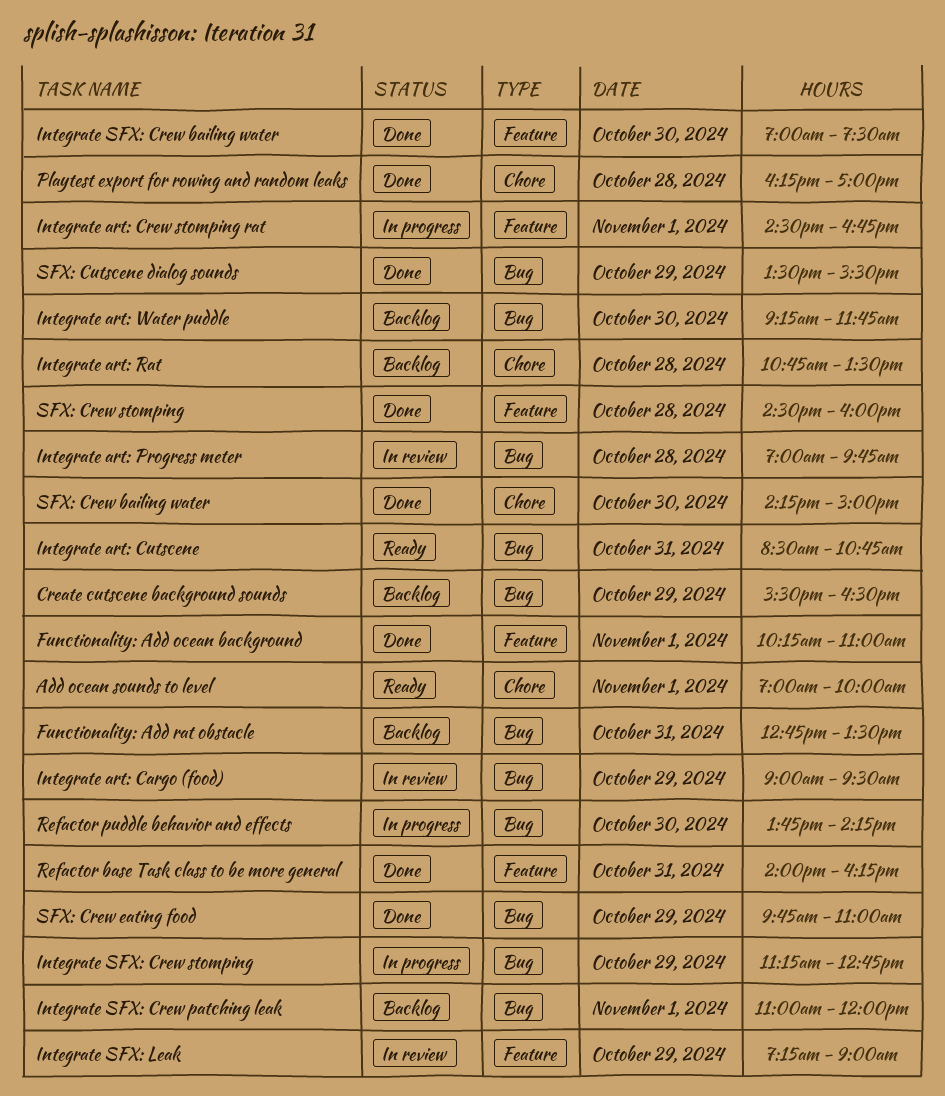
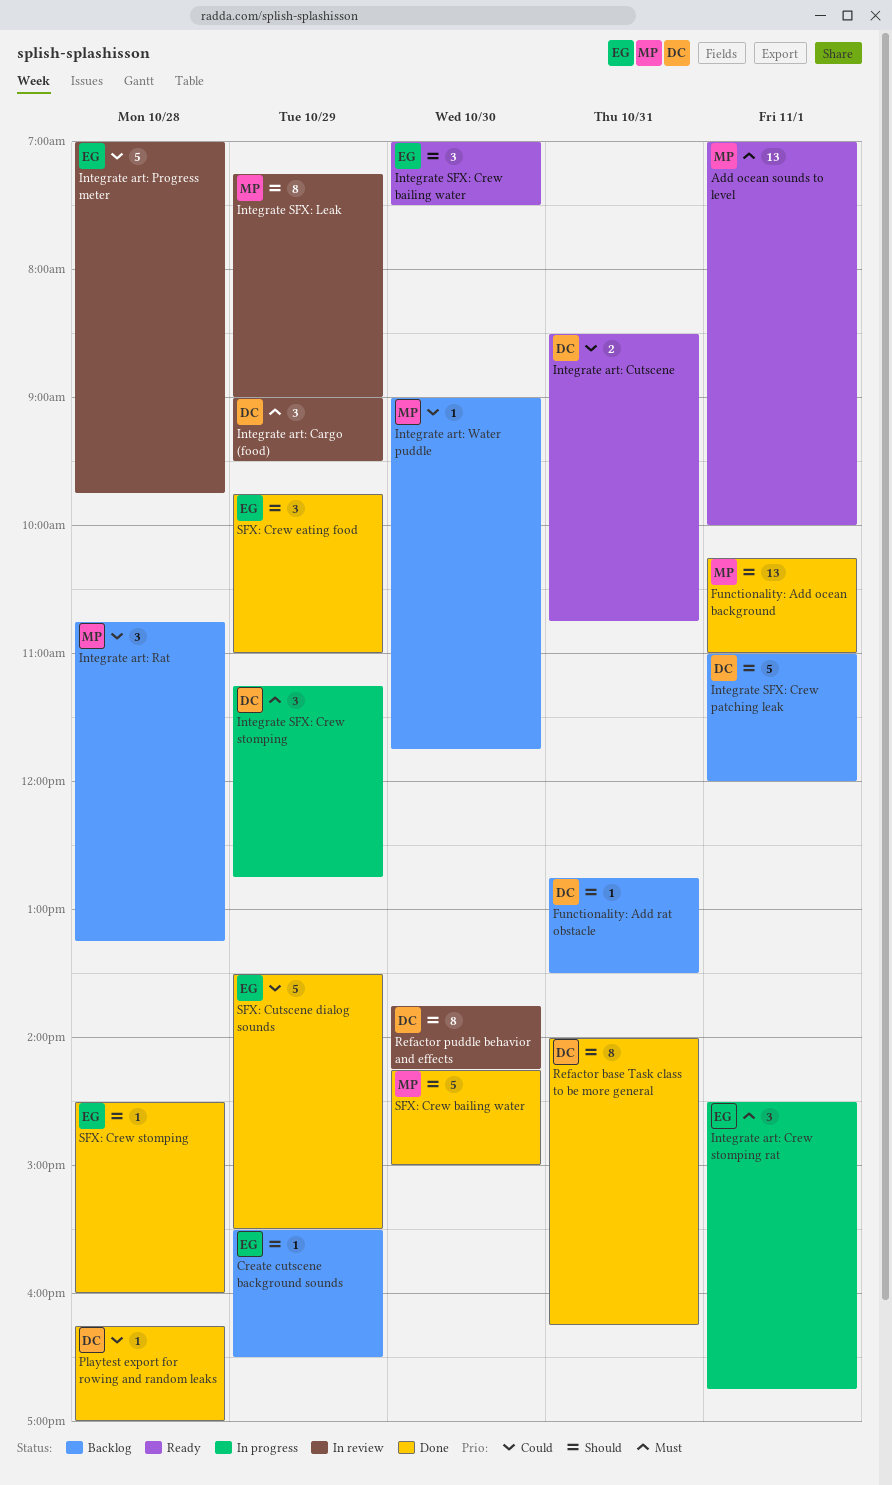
Integrate art: Rat, ends: 13:30 -> 13:15
Integrate art: Water puddle, begins: 09:15 -> 09:00
Integrate SFX: Crew bailing water, status: Done -> Ready
Refactor puddle behavior and effects, status: In progress -> In review

